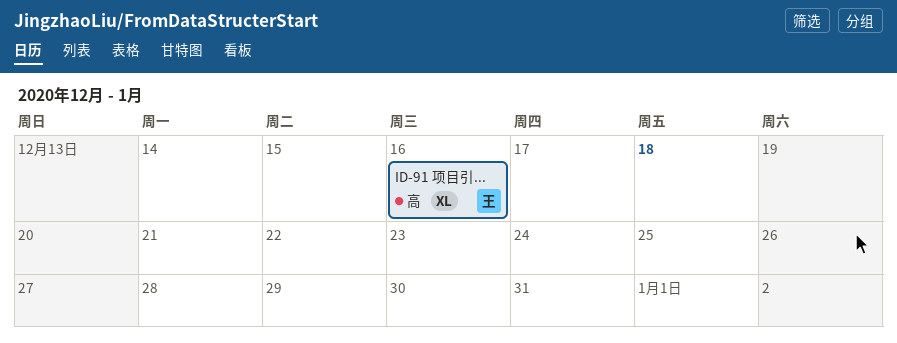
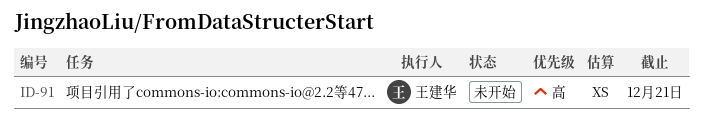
ID-91, estimate: XL -> XS
ID-91, due: Dec 16 -> Dec 21

